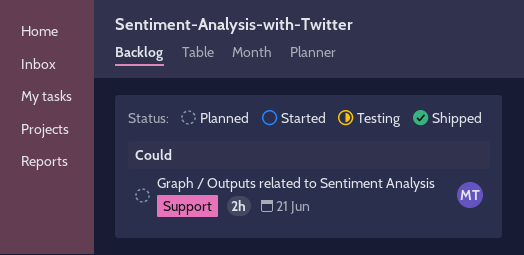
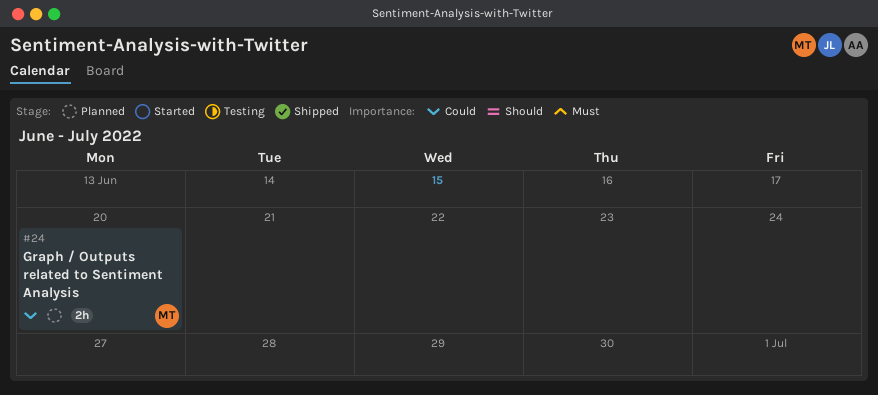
Graph / Outputs related to Sentiment Analysis, due: Jun 21 -> Jun 20

